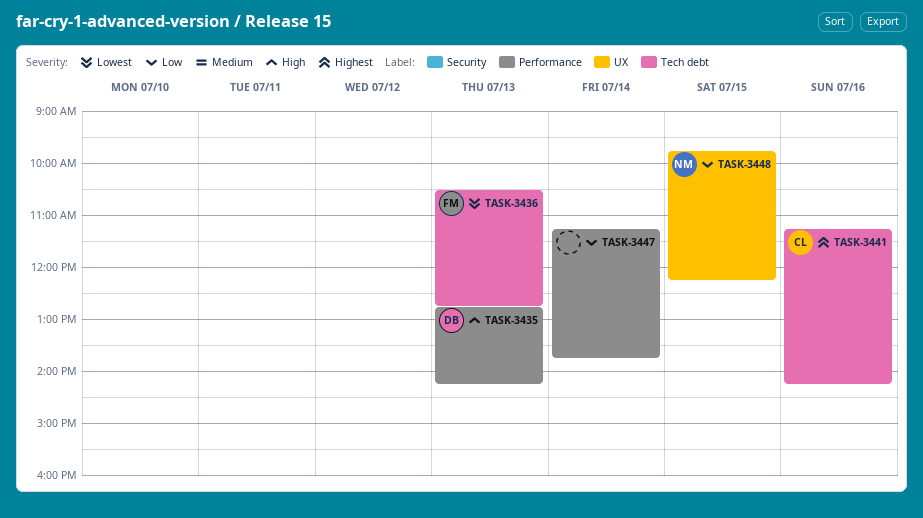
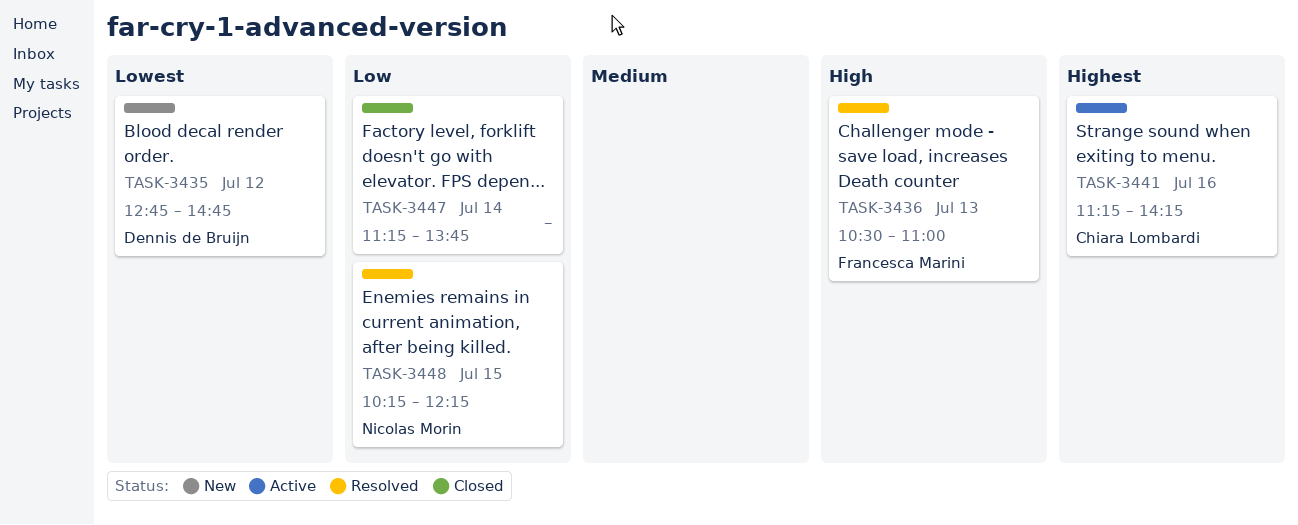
TASK-3435, priority: High -> Lowest
TASK-3435, day: Jul 13 -> Jul 12
TASK-3435, ends: 14:15 -> 14:45
TASK-3436, priority: Lowest -> High
TASK-3436, ends: 12:45 -> 11:00
TASK-3448, begins: 09:45 -> 10:15

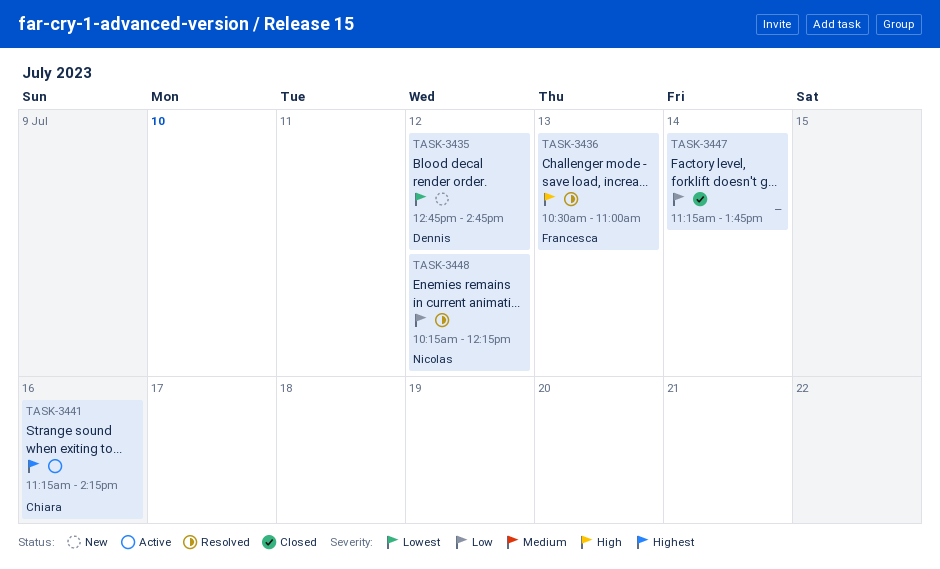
TASK-3448, day: Jul 15 -> Jul 12

